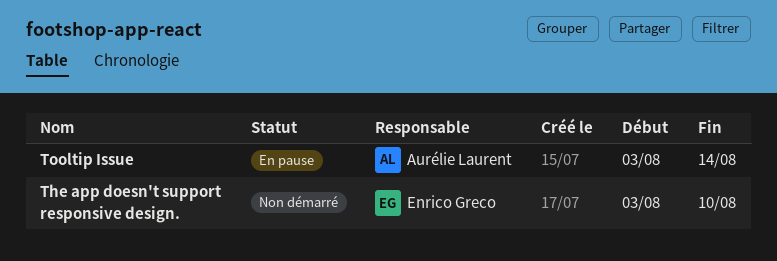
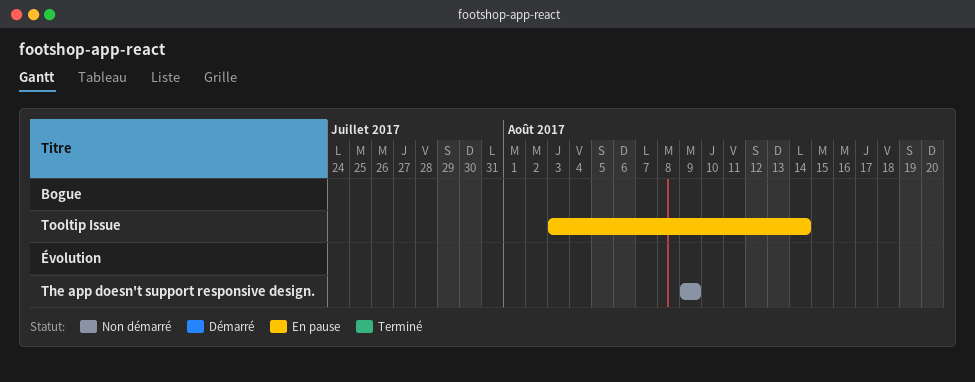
The app doesn't support responsive design., start: Aug 3 -> Aug 9
The app doesn't support responsive design., due: Aug 10 -> Aug 9

